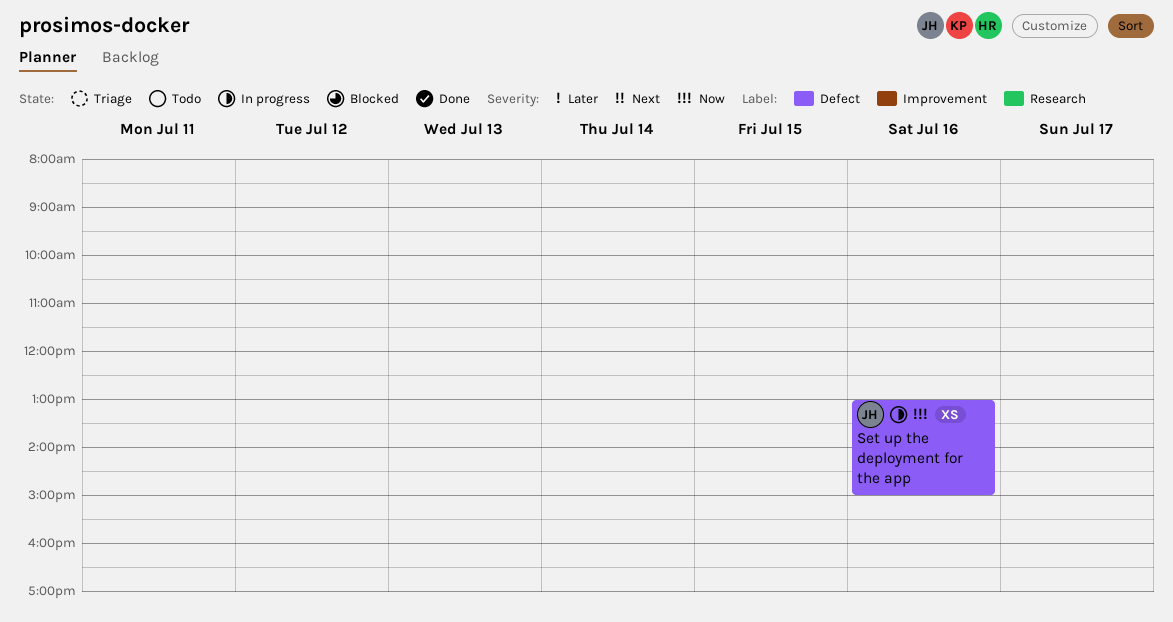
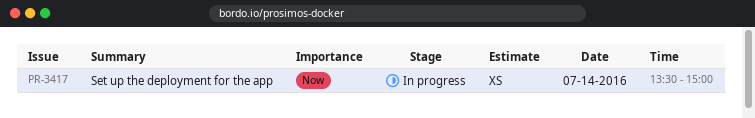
Set up the deployment for the app, day: Jul 16 -> Jul 14
Set up the deployment for the app, begins: 13:00 -> 13:30

